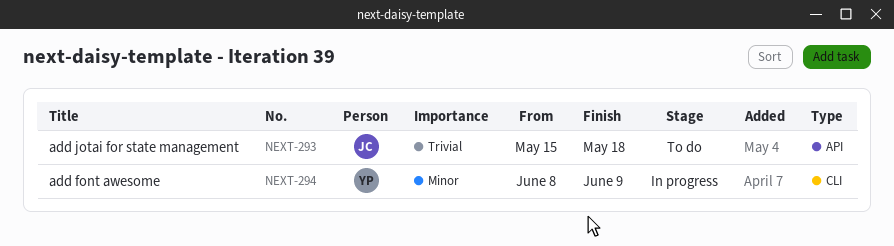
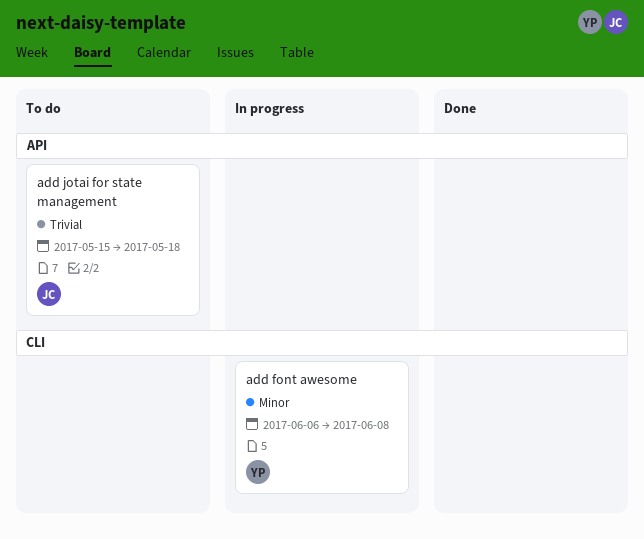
add font awesome, start: Jun 8 -> Jun 6
add font awesome, due: Jun 9 -> Jun 8

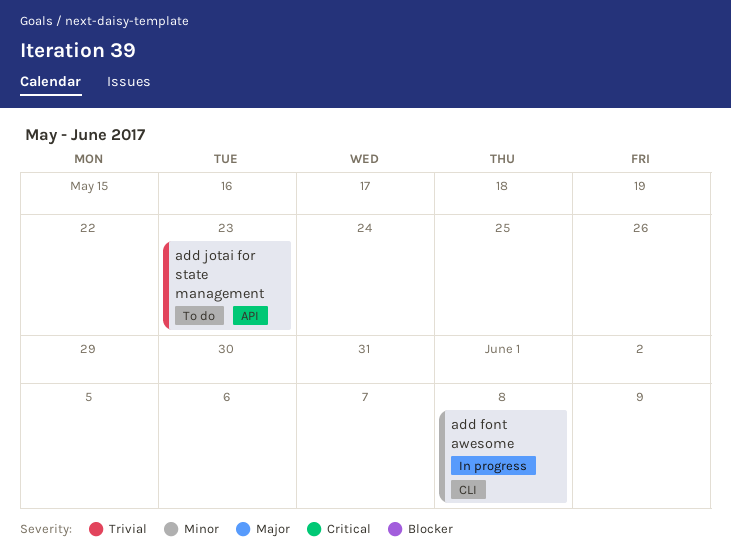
add jotai for state management, due: May 18 -> May 23

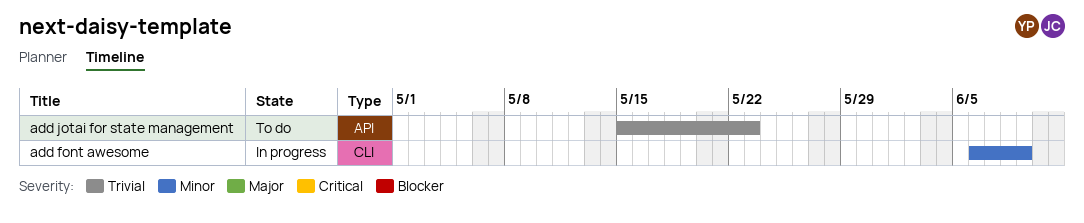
add font awesome, due: Jun 8 -> Jun 9

